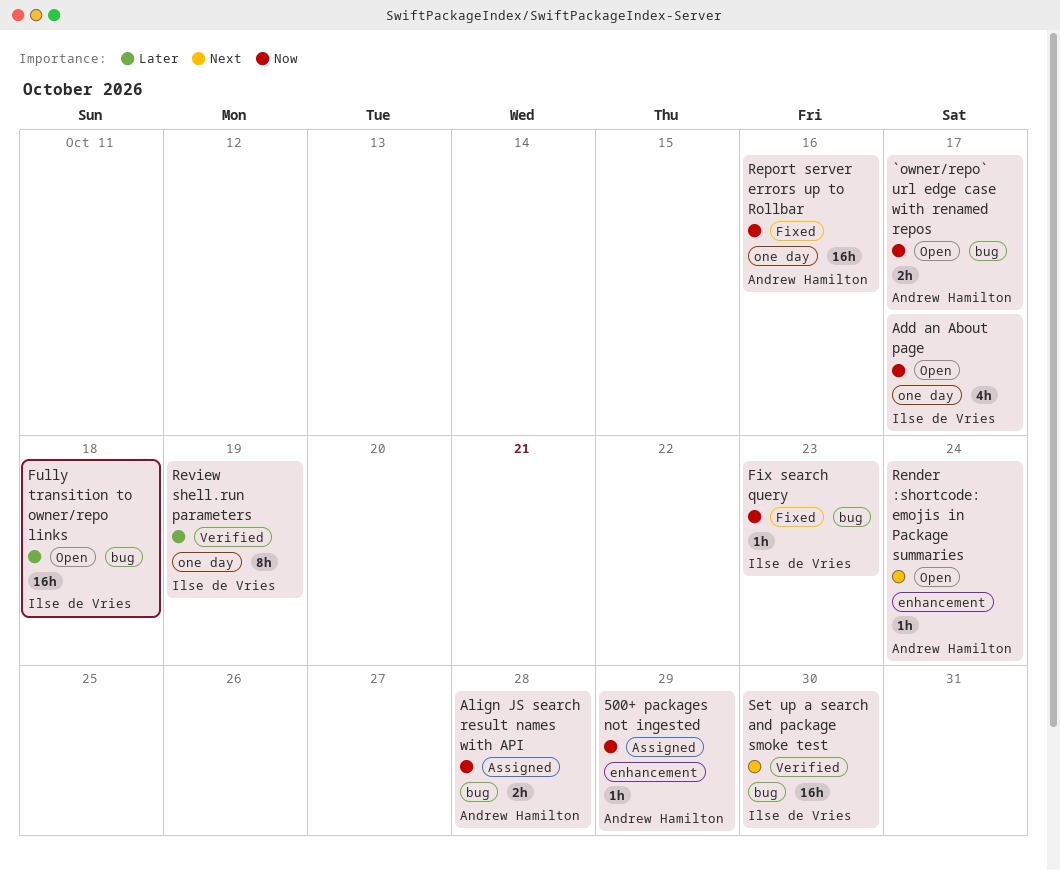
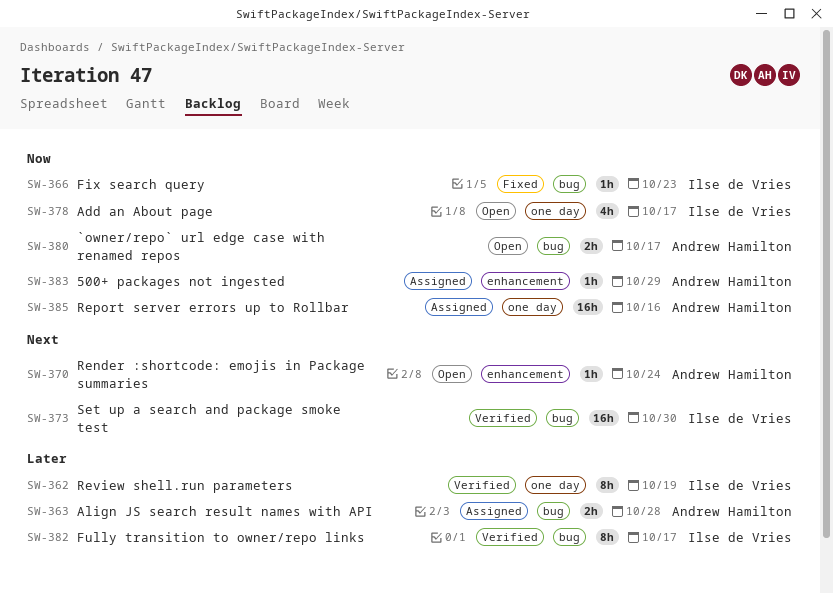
Align JS search result names with API, priority: Now -> Later
Fully transition to owner/repo links, status: Open -> Verified
Fully transition to owner/repo links, estimate: 16h -> 8h
Fully transition to owner/repo links, due: Oct 18 -> Oct 17
Report server errors up to Rollbar, status: Fixed -> Assigned

